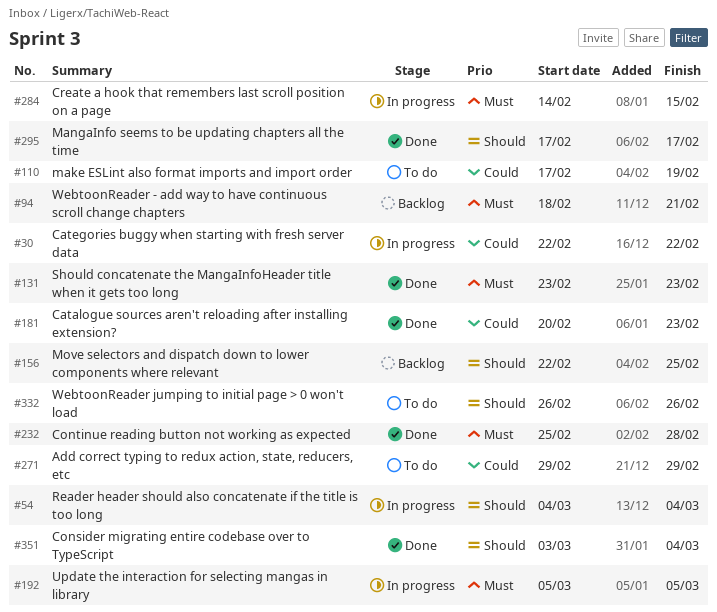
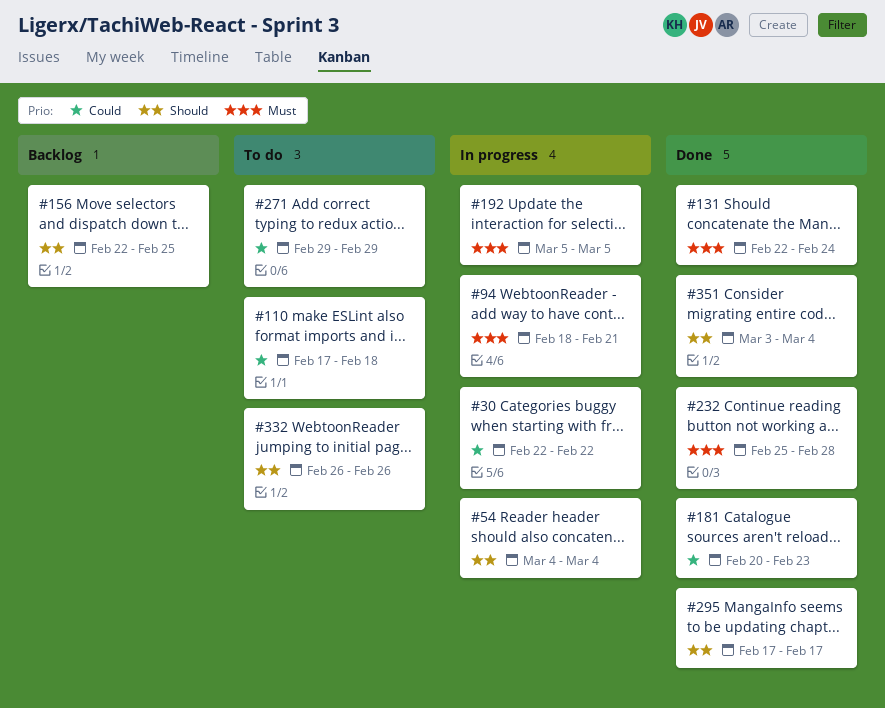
#94, status: Backlog -> In progress
#110, due: Feb 19 -> Feb 18
#131, start: Feb 23 -> Feb 22
#131, due: Feb 23 -> Feb 24
#284: present -> none

